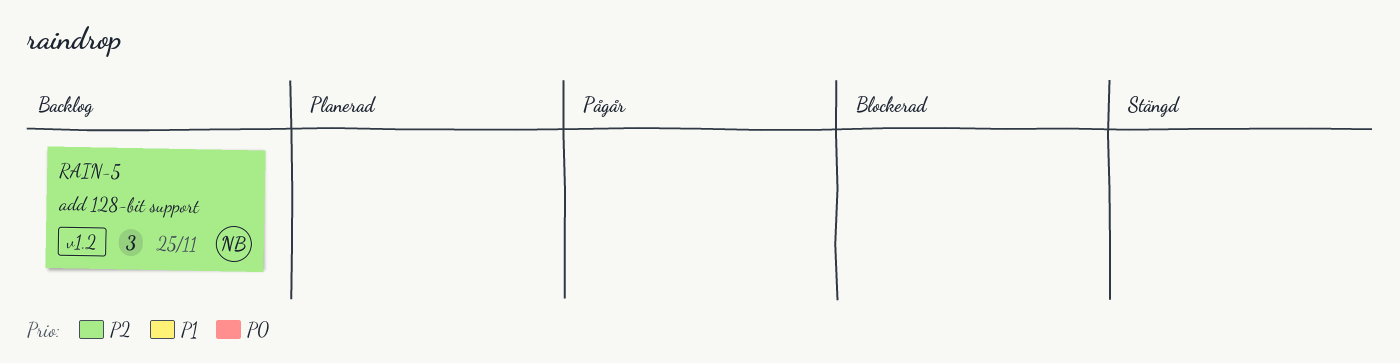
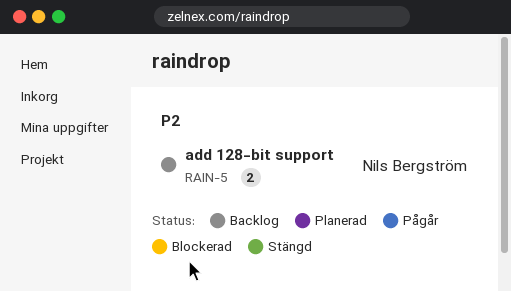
RAIN-5, estimate: 3 -> 2

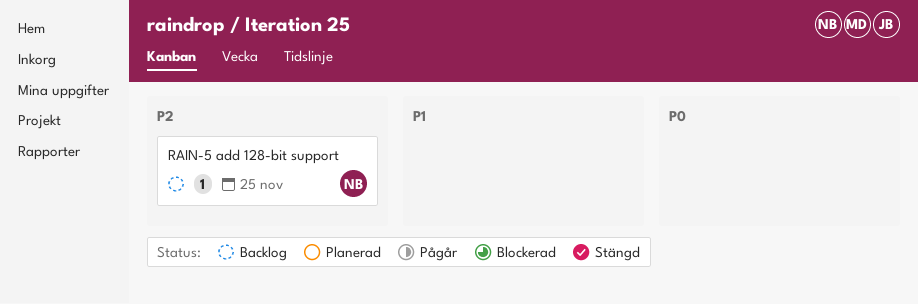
RAIN-5, estimate: 2 -> 1

